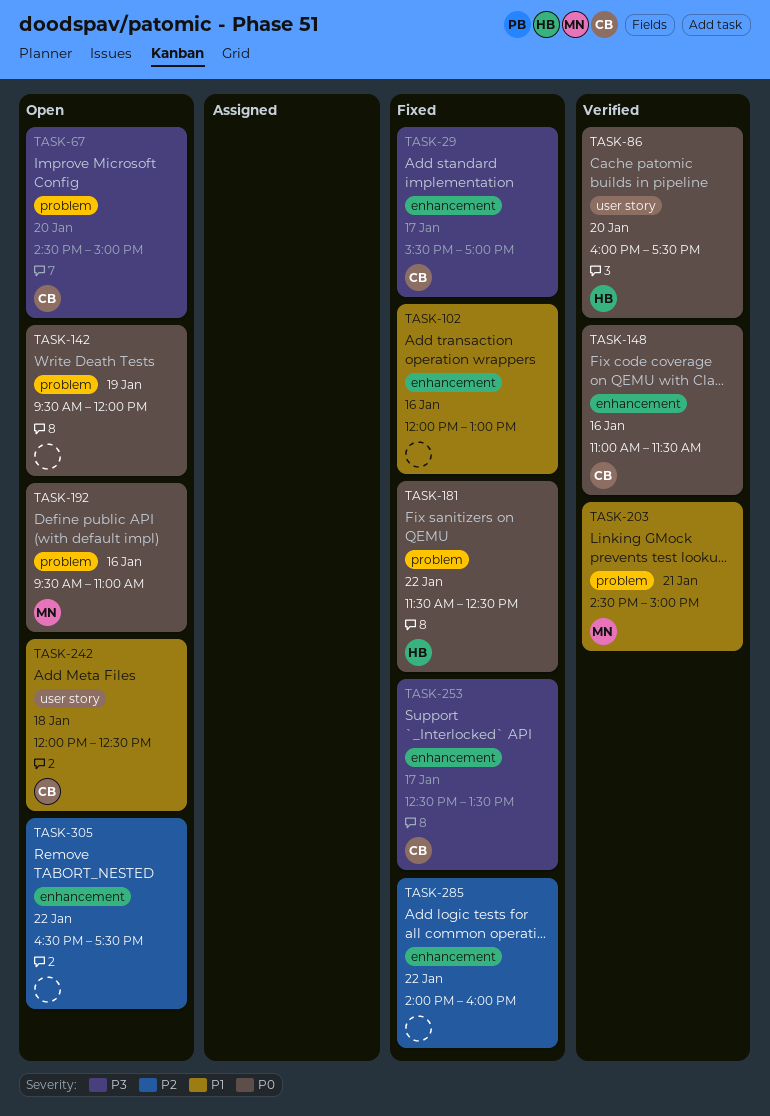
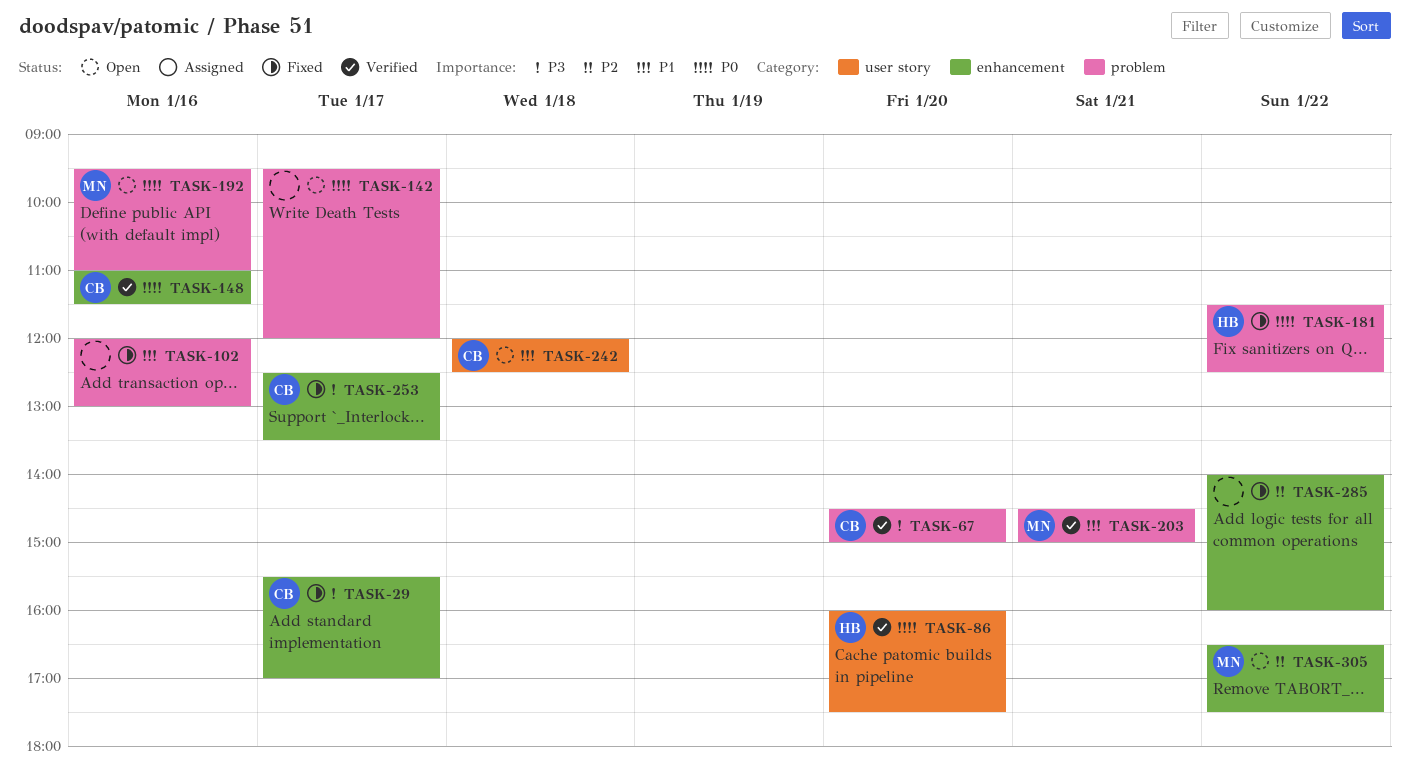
TASK-67, status: Open -> Verified
TASK-102, label: enhancement -> problem
TASK-142, day: Jan 19 -> Jan 17
TASK-305, owner: none -> MN

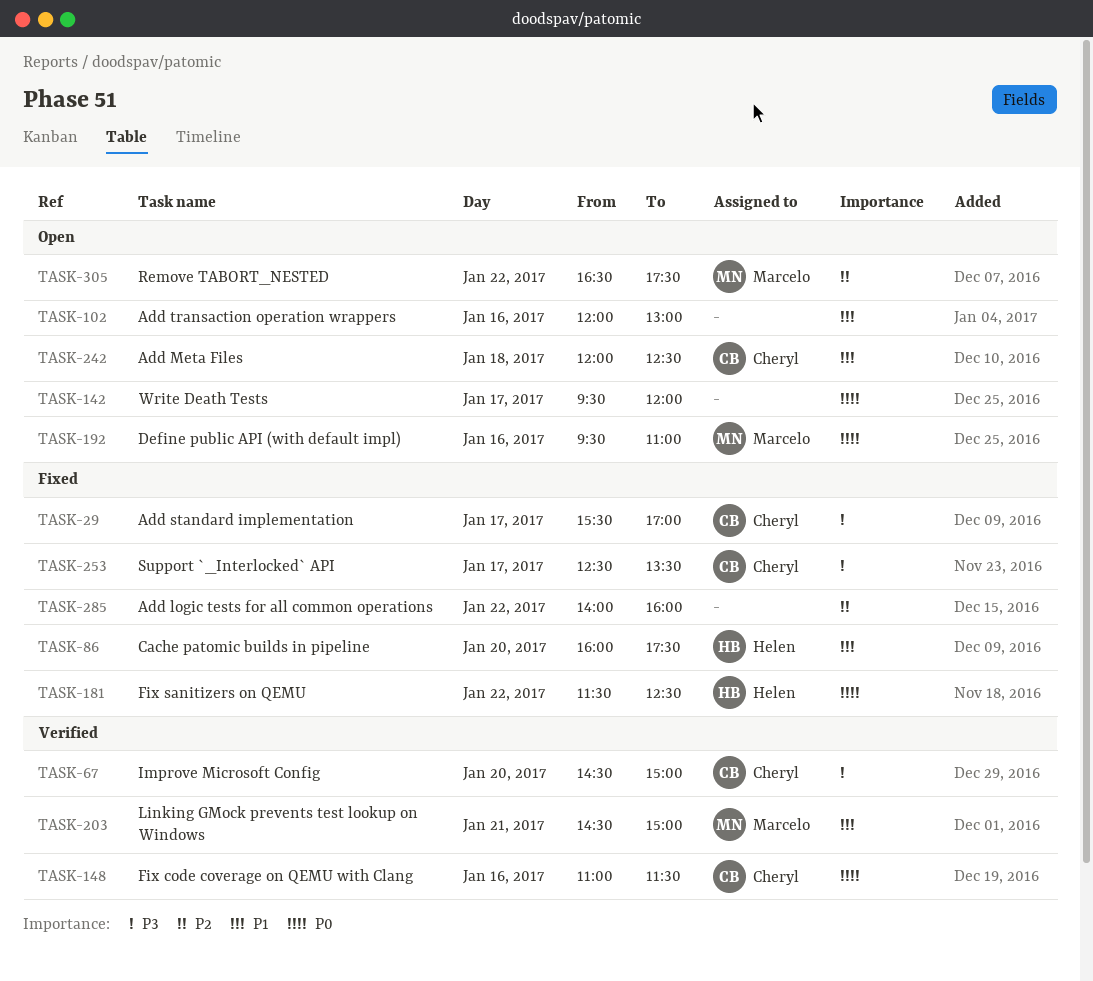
TASK-86, status: Verified -> Fixed
TASK-86, priority: P0 -> P1
TASK-102, status: Fixed -> Open

